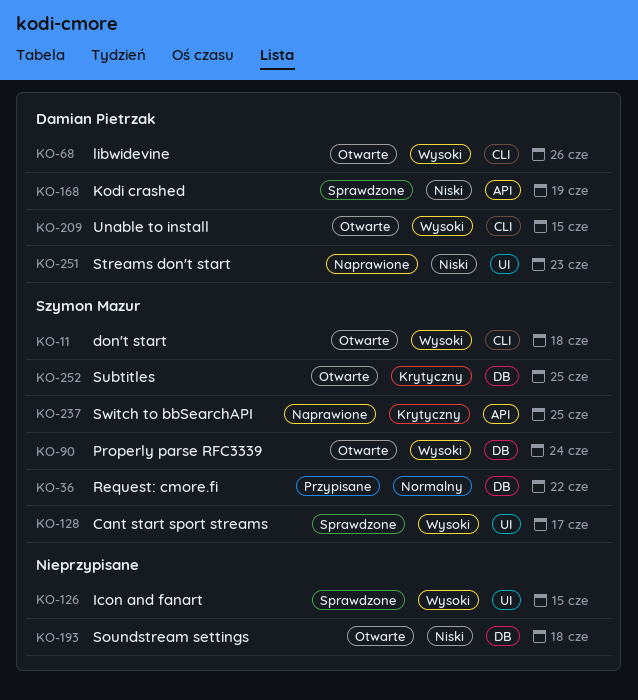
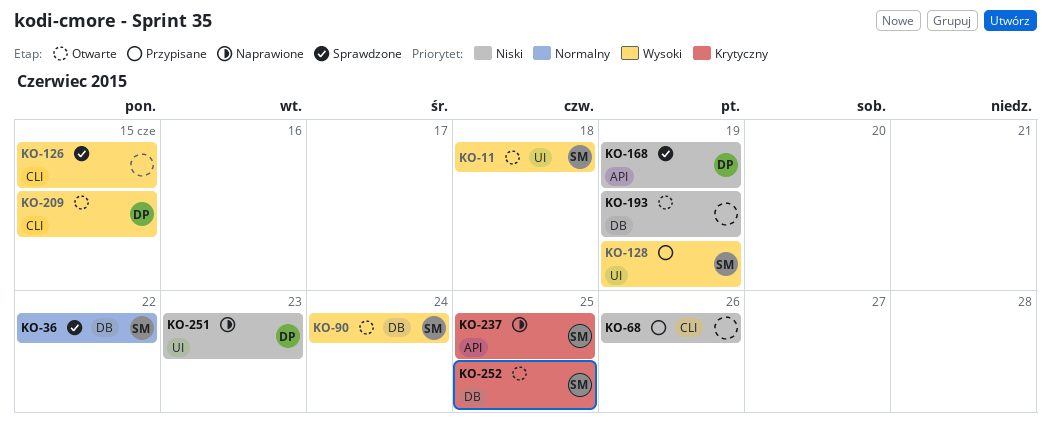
KO-11, label: CLI -> UI
KO-36, status: Przypisane -> Sprawdzone
KO-68, status: Otwarte -> Przypisane
KO-68, owner: Damian Pietrzak -> none
KO-68, priority: Wysoki -> Niski
KO-126, label: UI -> CLI
KO-128, status: Sprawdzone -> Przypisane
KO-128, due: Jun 17 -> Jun 19
KO-193, due: Jun 18 -> Jun 19

